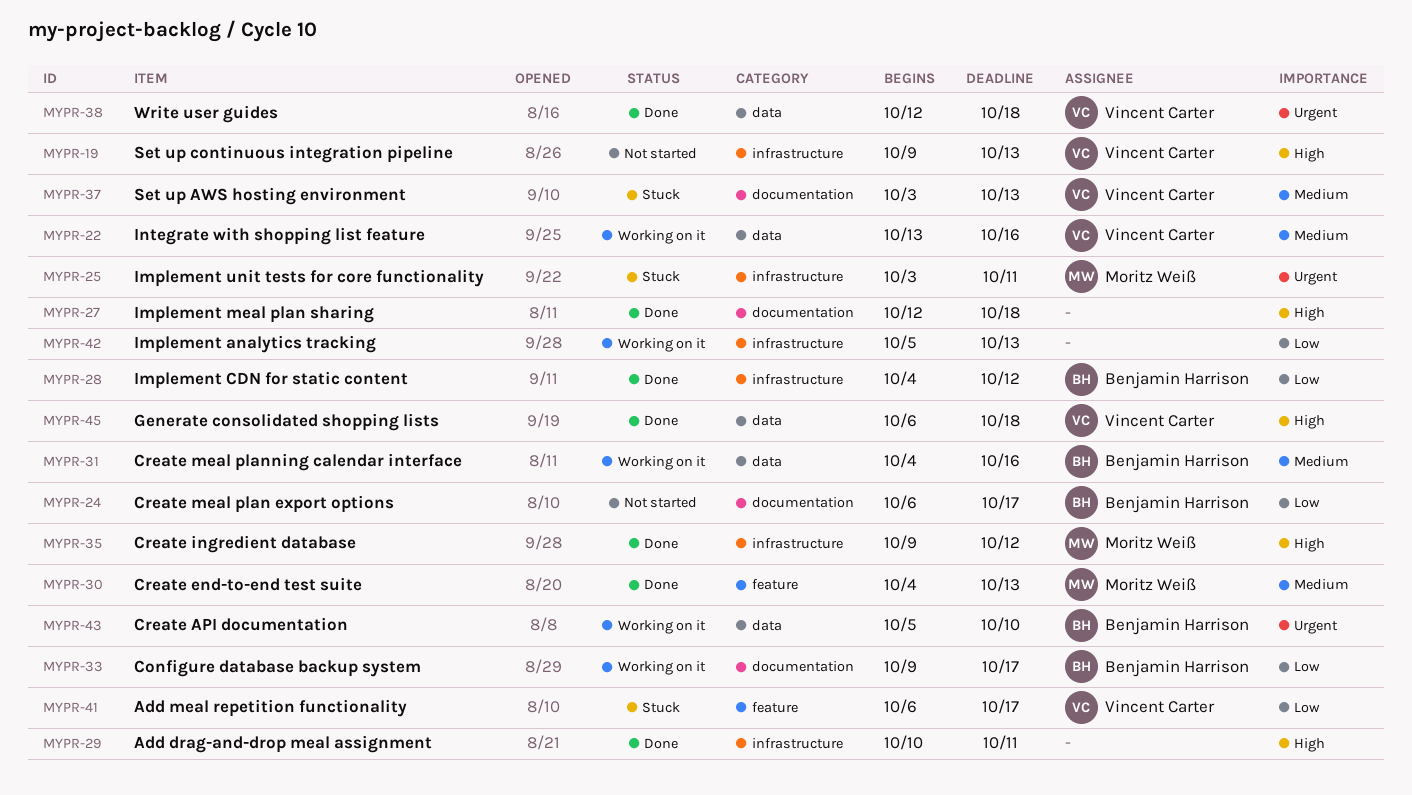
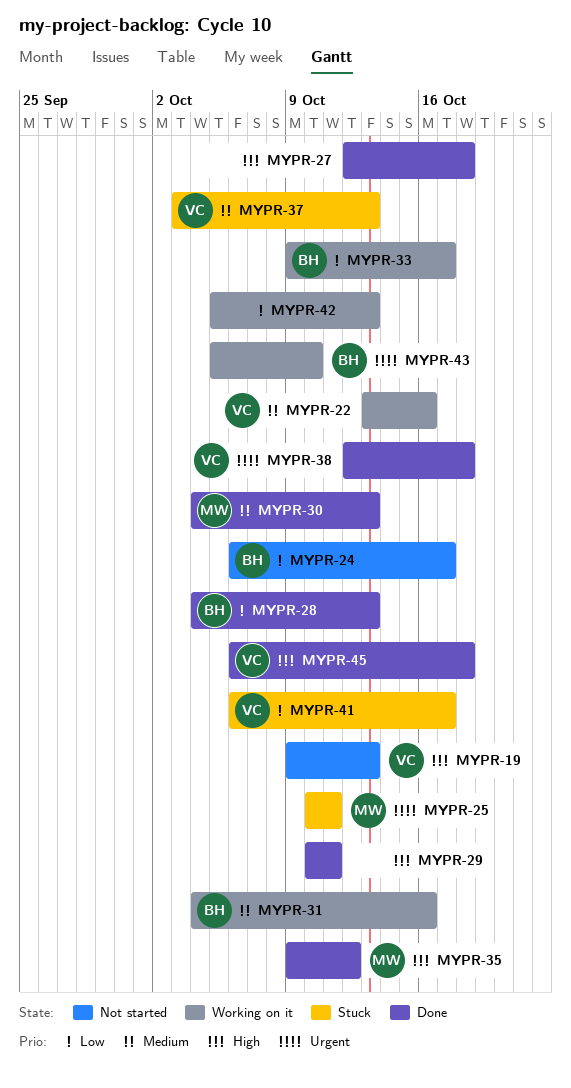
MYPR-25, start: Oct 3 -> Oct 10
MYPR-28, due: Oct 12 -> Oct 13

